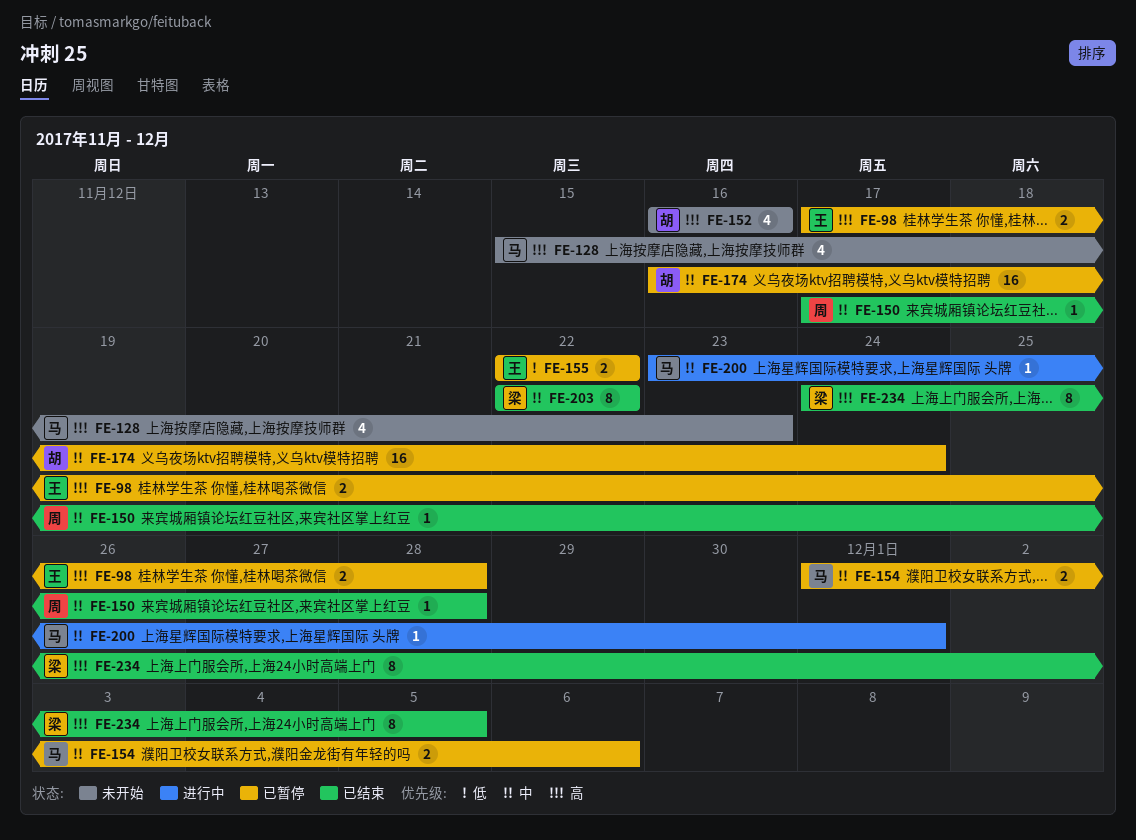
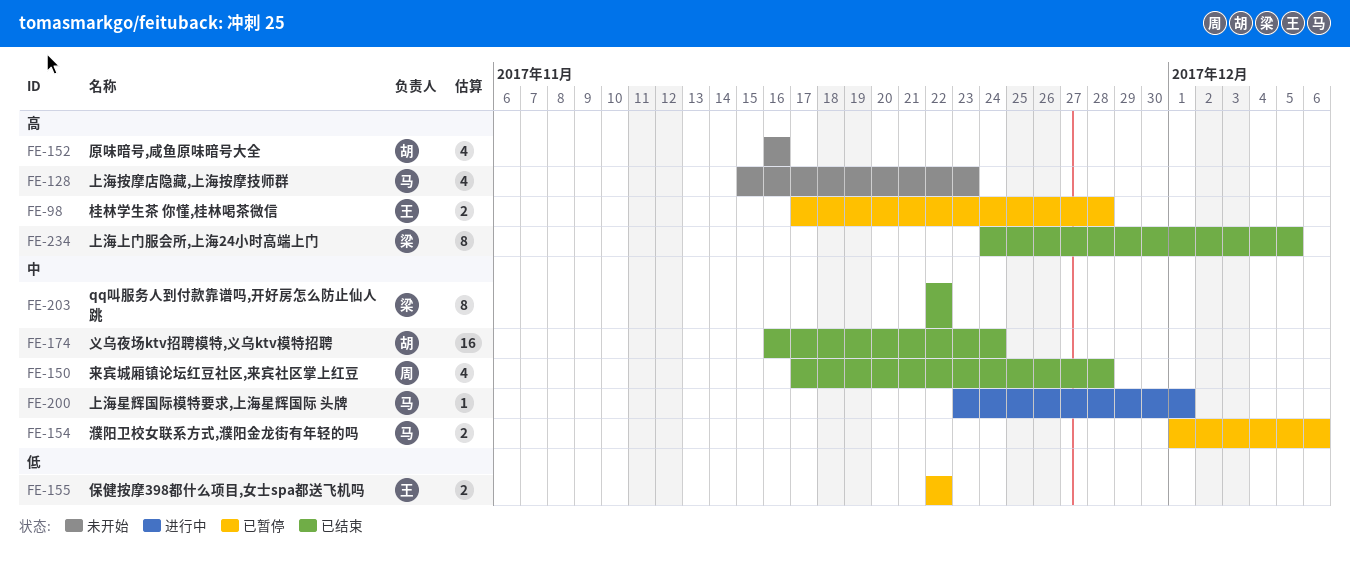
FE-150, estimate: 1 -> 4
FE-174, status: 已暂停 -> 已结束

